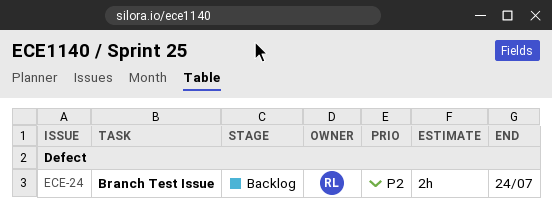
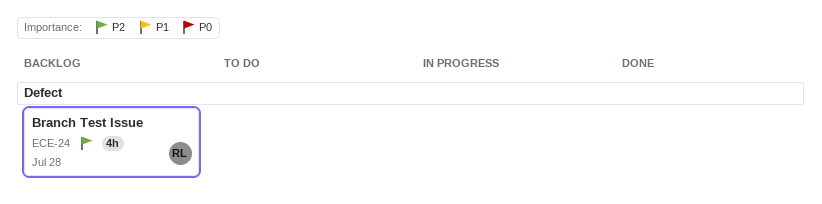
ECE-24, estimate: 2h -> 4h
ECE-24, due: Jul 24 -> Jul 28

